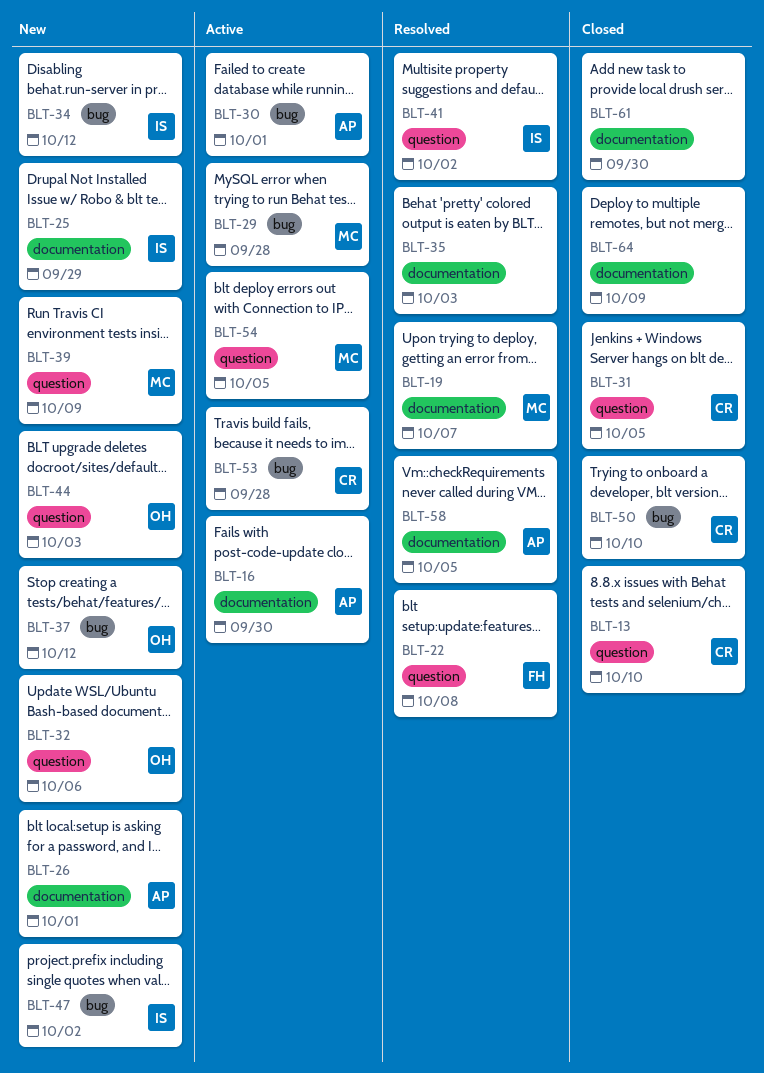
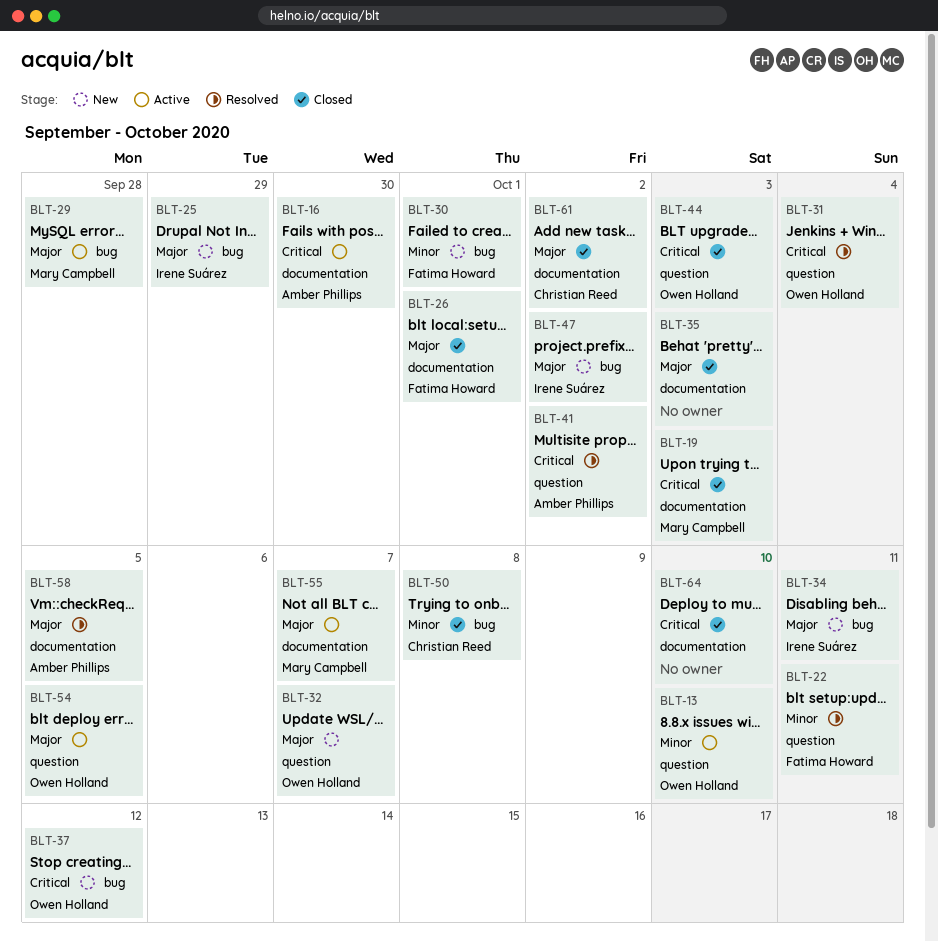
BLT-13, status: Closed -> Active
BLT-13, owner: Christian Reed -> Owen Holland
BLT-19, status: Resolved -> Closed
BLT-19, due: Oct 7 -> Oct 3
BLT-22, due: Oct 8 -> Oct 11
BLT-25, label: documentation -> bug
BLT-26, status: New -> Closed
BLT-26, owner: Amber Phillips -> Fatima Howard
BLT-30, status: Active -> New
BLT-30, owner: Amber Phillips -> Fatima Howard
BLT-31, status: Closed -> Resolved
BLT-31, owner: Christian Reed -> Owen Holland
BLT-31, due: Oct 5 -> Oct 4
BLT-32, due: Oct 6 -> Oct 7
BLT-34, due: Oct 12 -> Oct 11
BLT-35, status: Resolved -> Closed
BLT-39: present -> none
BLT-41, owner: Irene Suárez -> Amber Phillips
BLT-44, status: New -> Closed
BLT-50, due: Oct 10 -> Oct 8
BLT-53: present -> none
BLT-54, owner: Mary Campbell -> Owen Holland
BLT-55: none -> present
BLT-61, owner: none -> Christian Reed
BLT-61, due: Sep 30 -> Oct 2
BLT-64, due: Oct 9 -> Oct 10

